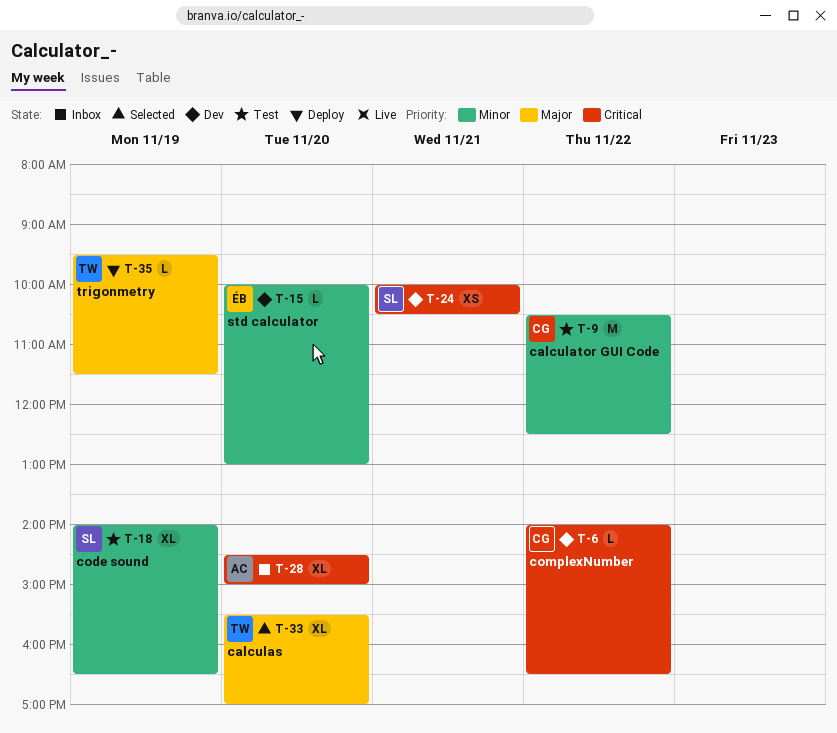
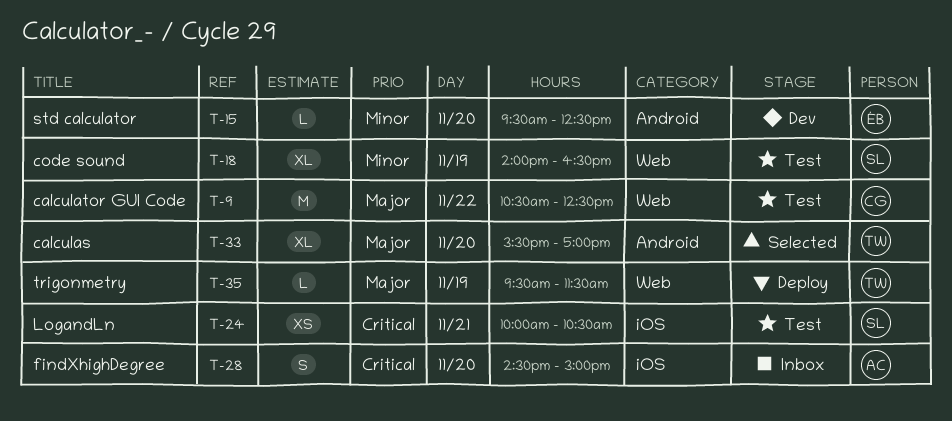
T-6: present -> none
T-9, priority: Minor -> Major
T-15, begins: 10:00 -> 09:30
T-15, ends: 13:00 -> 12:30
T-24, status: Dev -> Test
T-28, estimate: XL -> S

